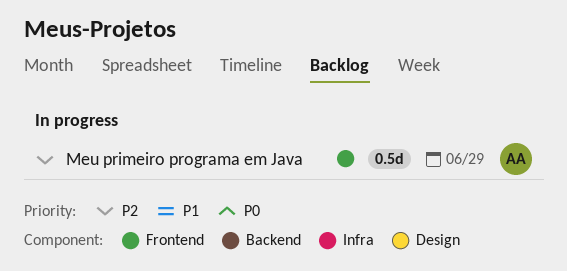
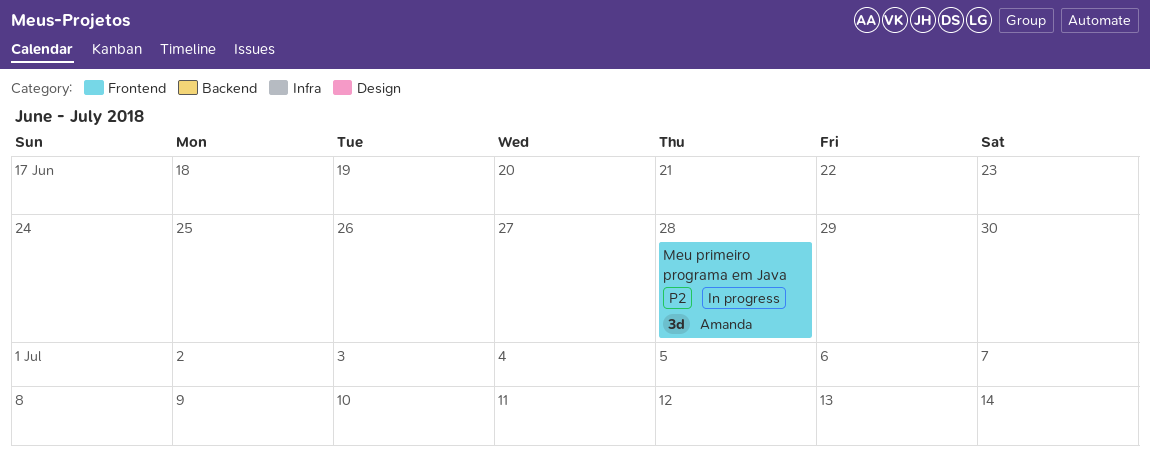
Meu primeiro programa em Java, estimate: 0.5d -> 3d
Meu primeiro programa em Java, due: Jun 29 -> Jun 28

